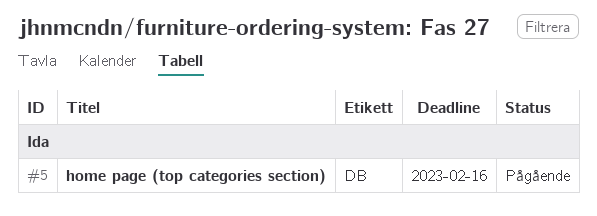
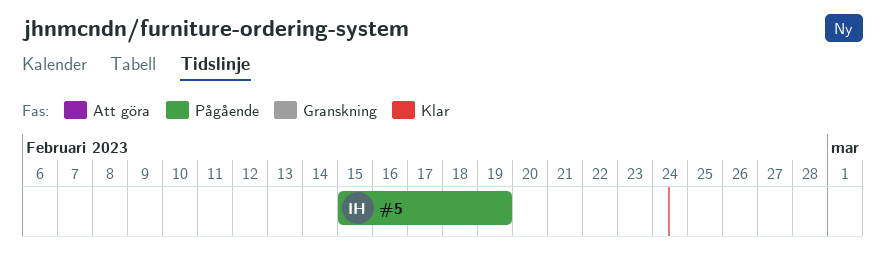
#5, due: Feb 16 -> Feb 19

